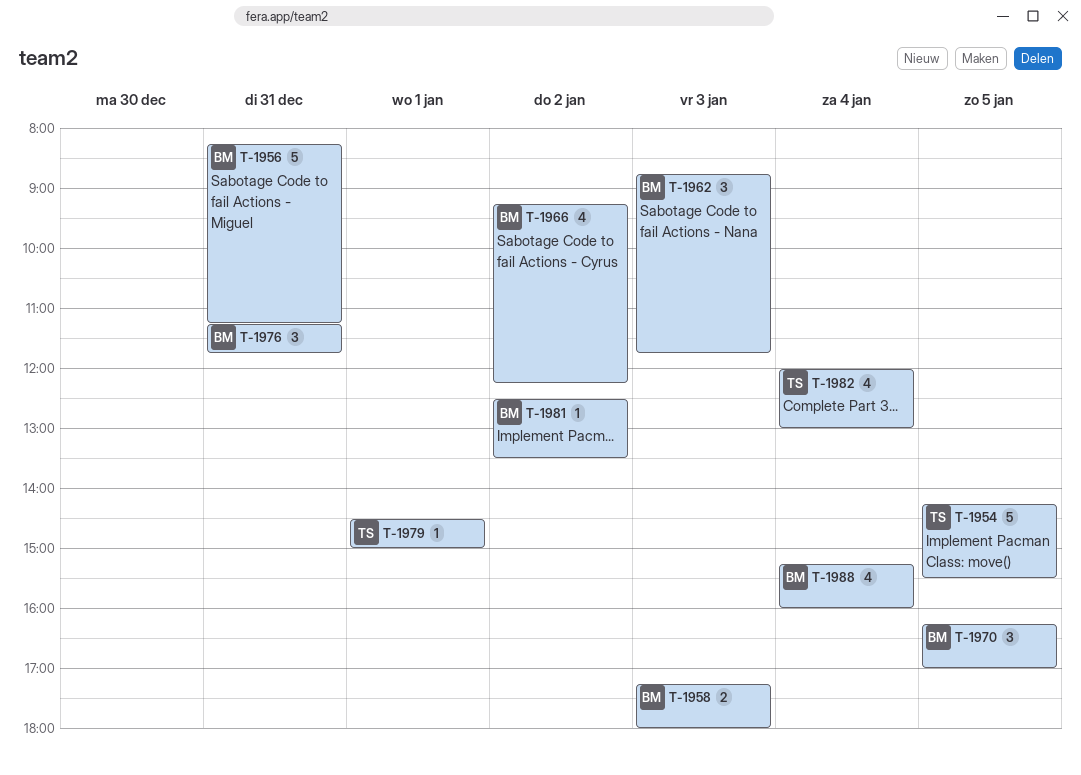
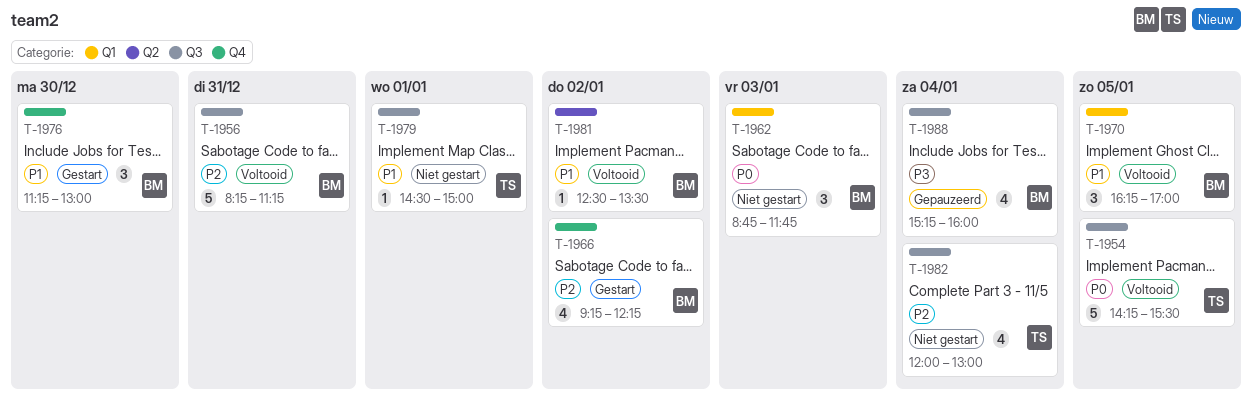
T-1958: present -> none
T-1976, day: Dec 31 -> Dec 30
T-1976, ends: 11:45 -> 13:00

